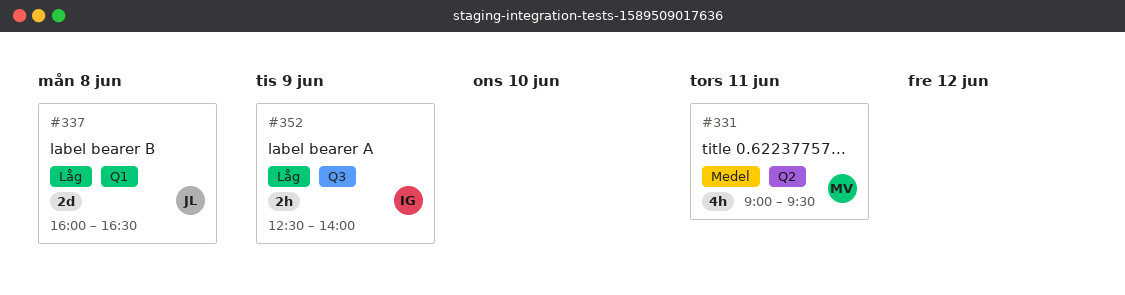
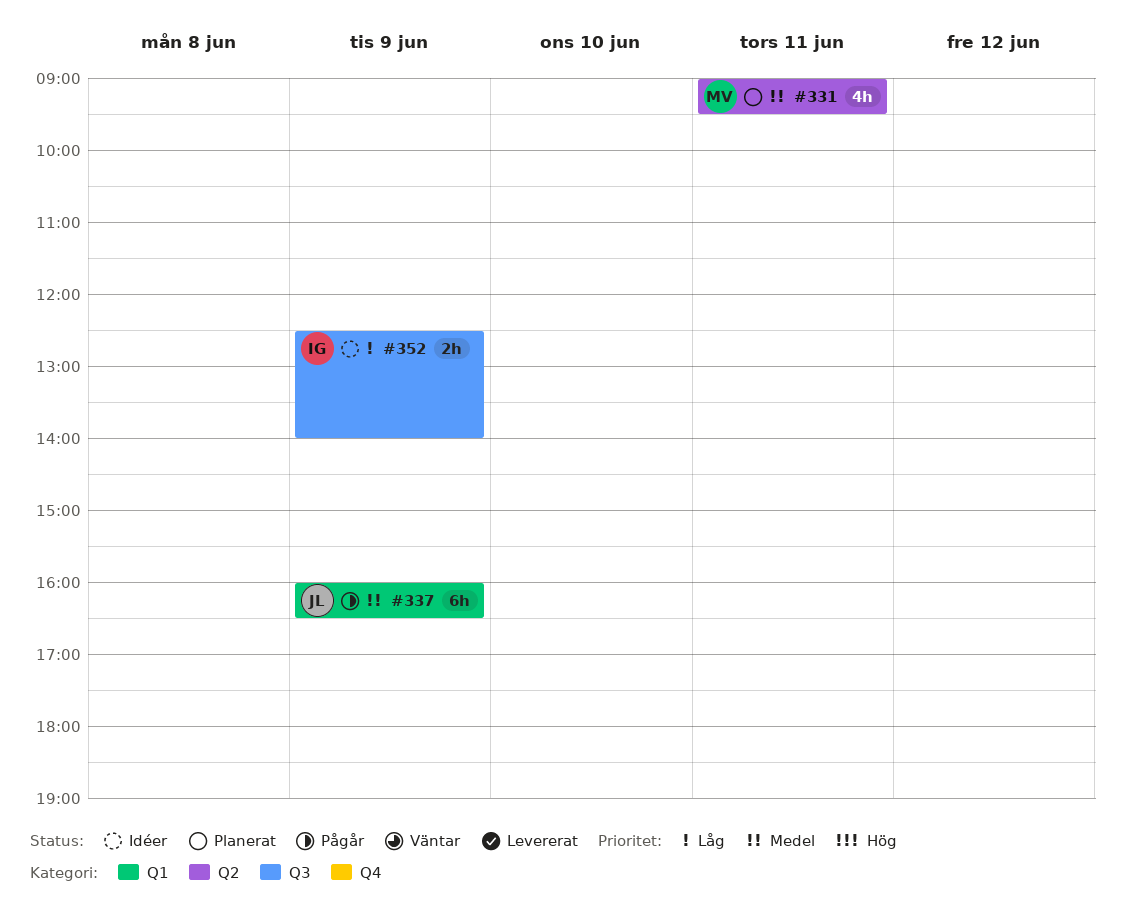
#337, priority: Låg -> Medel
#337, estimate: 2d -> 6h
#337, day: Jun 8 -> Jun 9

